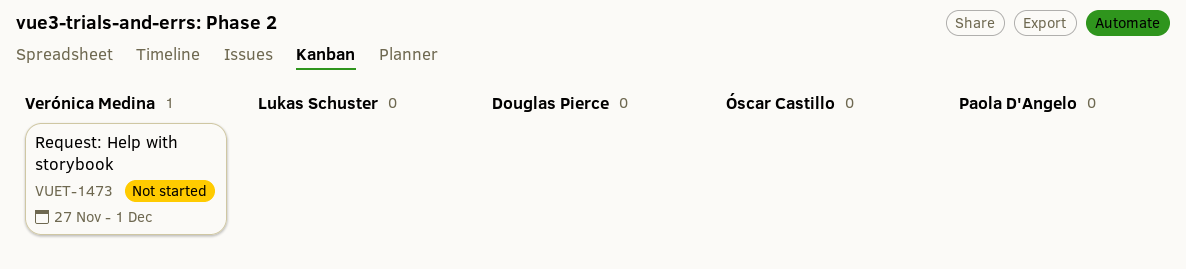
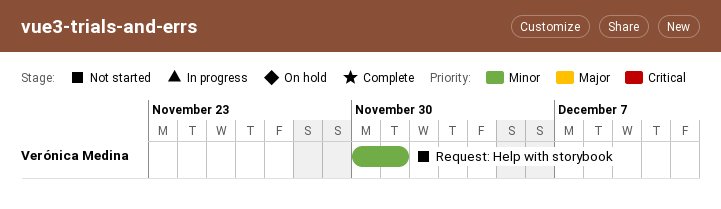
Request: Help with storybook, start: Nov 27 -> Nov 30

